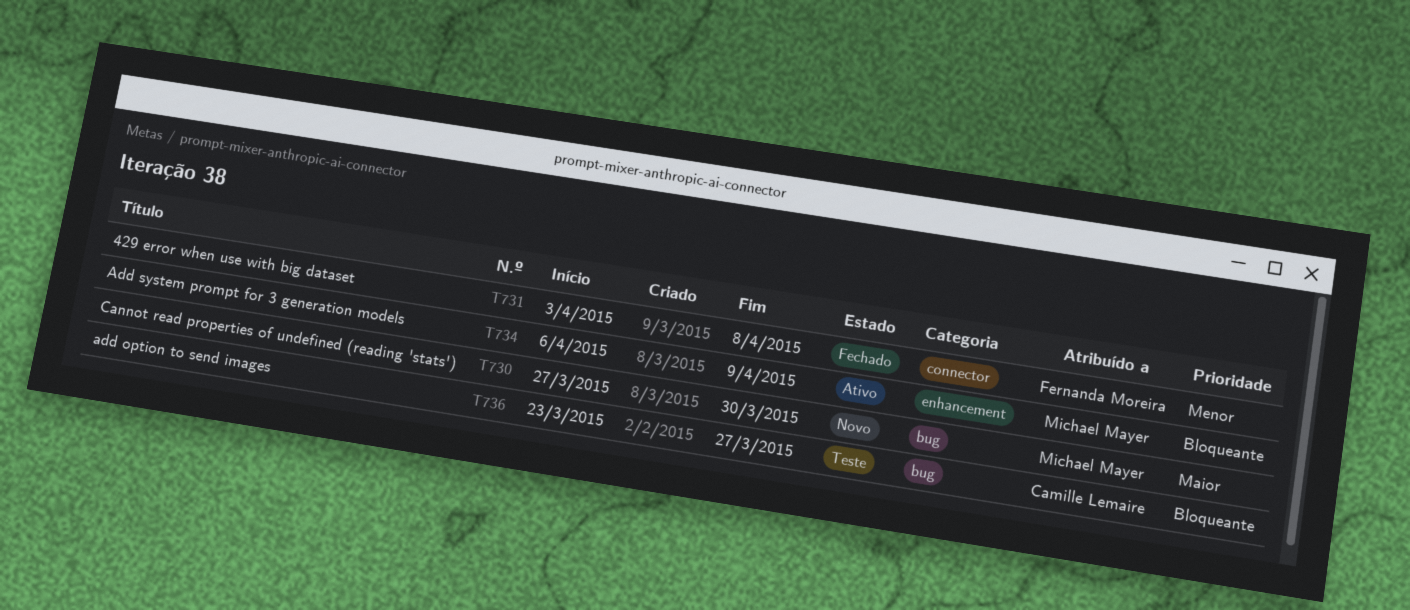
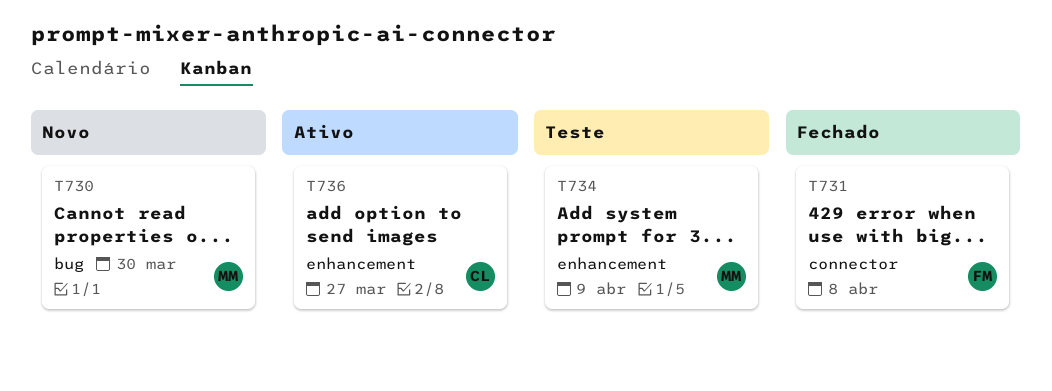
T734, status: Ativo -> Teste
T736, status: Teste -> Ativo
T736, label: bug -> enhancement

